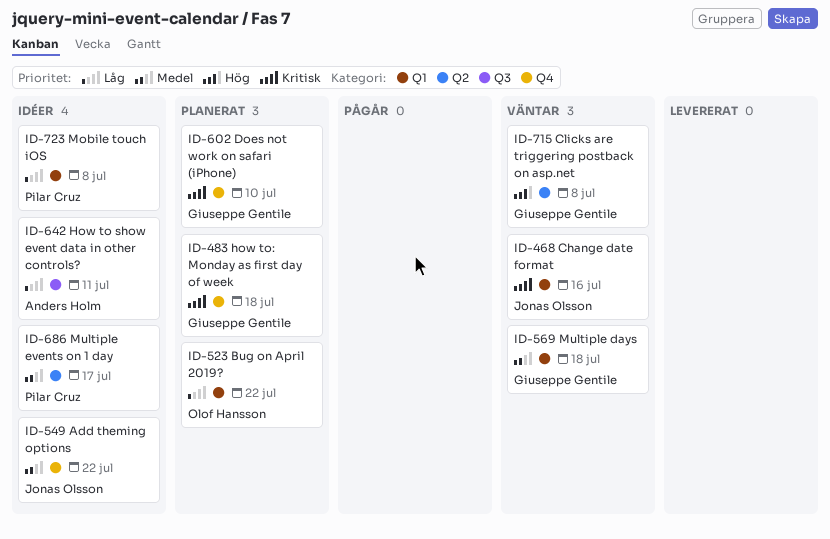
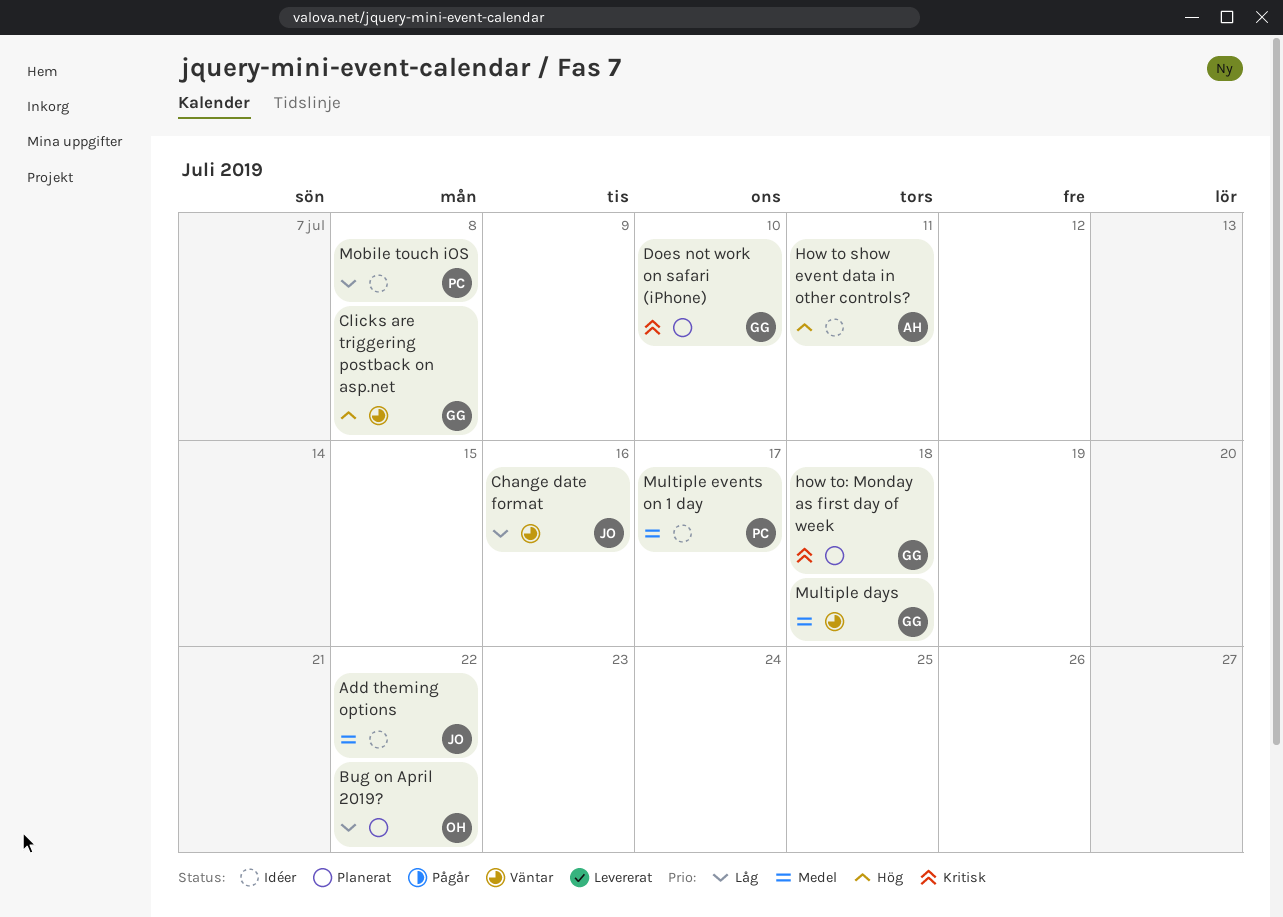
Change date format, priority: Kritisk -> Låg
How to show event data in other controls?, priority: Låg -> Hög

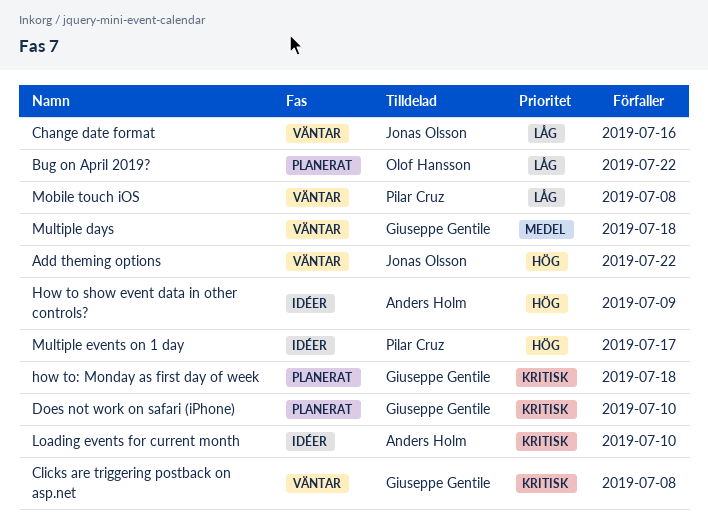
Add theming options, status: Idéer -> Väntar
Add theming options, priority: Medel -> Hög
Clicks are triggering postback on asp.net, priority: Hög -> Kritisk
How to show event data in other controls?, due: Jul 11 -> Jul 9
Loading events for current month: none -> present
Mobile touch iOS, status: Idéer -> Väntar
Multiple events on 1 day, priority: Medel -> Hög

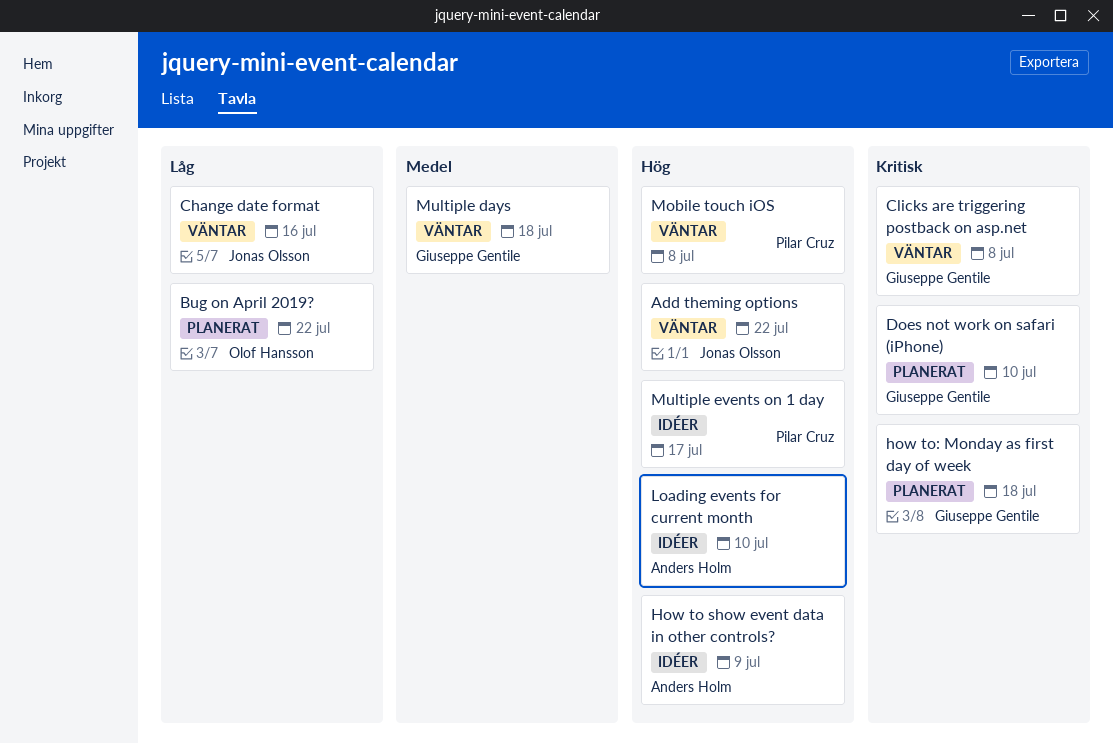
Loading events for current month, priority: Kritisk -> Hög
Mobile touch iOS, priority: Låg -> Hög

